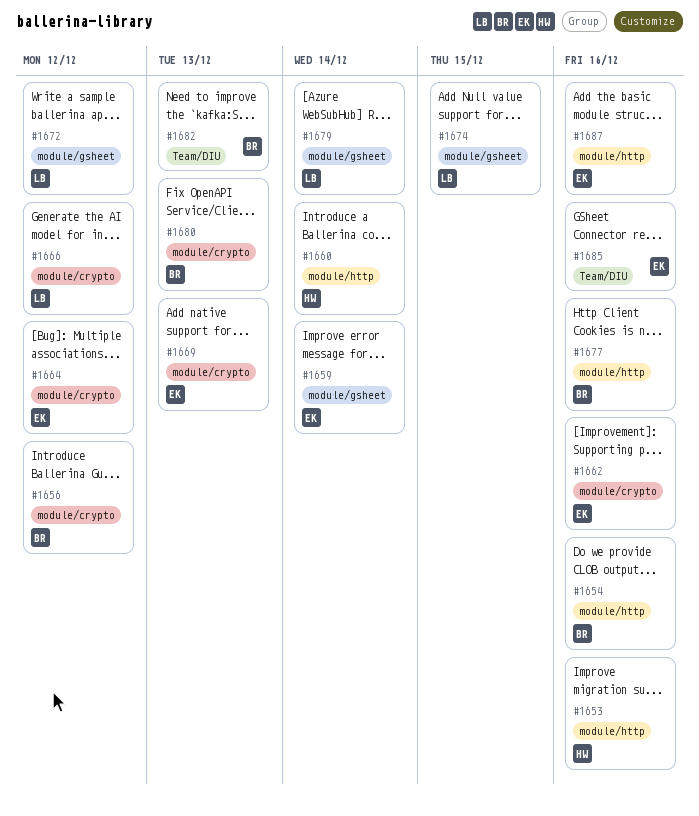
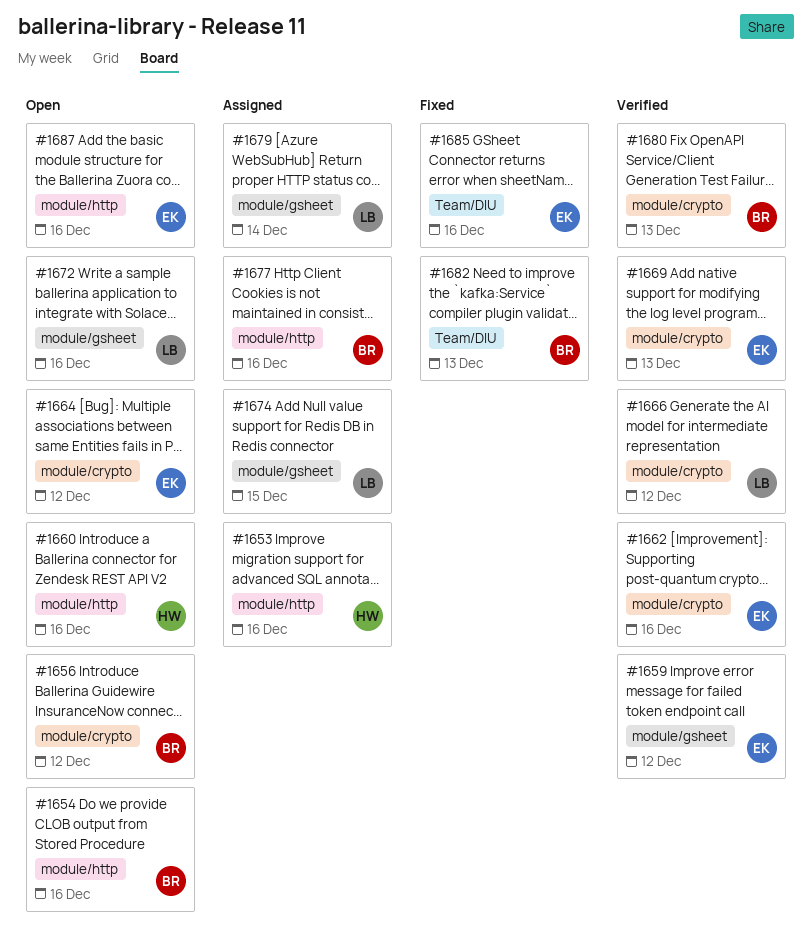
#1659, due: Dec 14 -> Dec 12
#1660, due: Dec 14 -> Dec 16
#1672, due: Dec 12 -> Dec 16

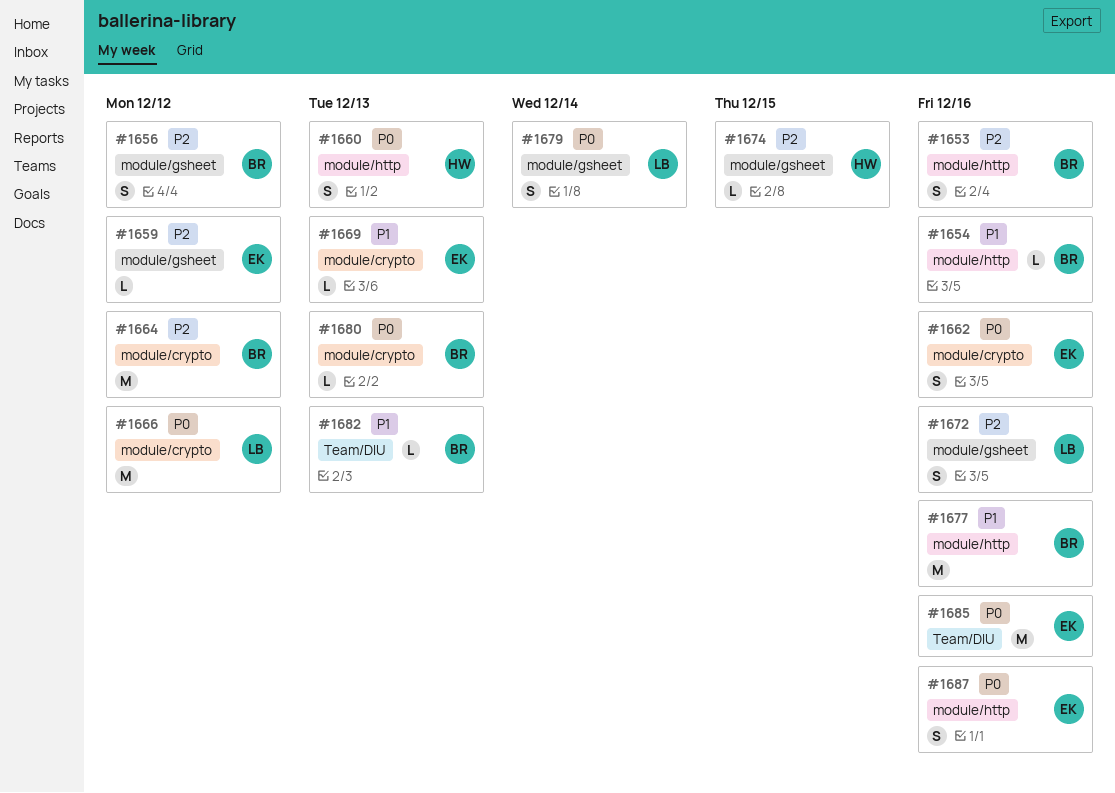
#1653, owner: HW -> BR
#1656, label: module/crypto -> module/gsheet
#1660, due: Dec 16 -> Dec 13
#1664, owner: EK -> BR
#1674, owner: LB -> HW

